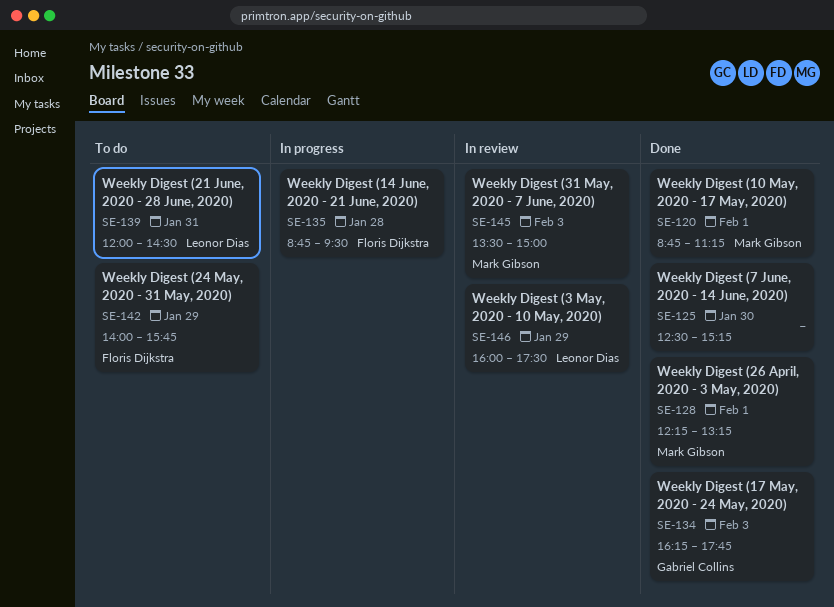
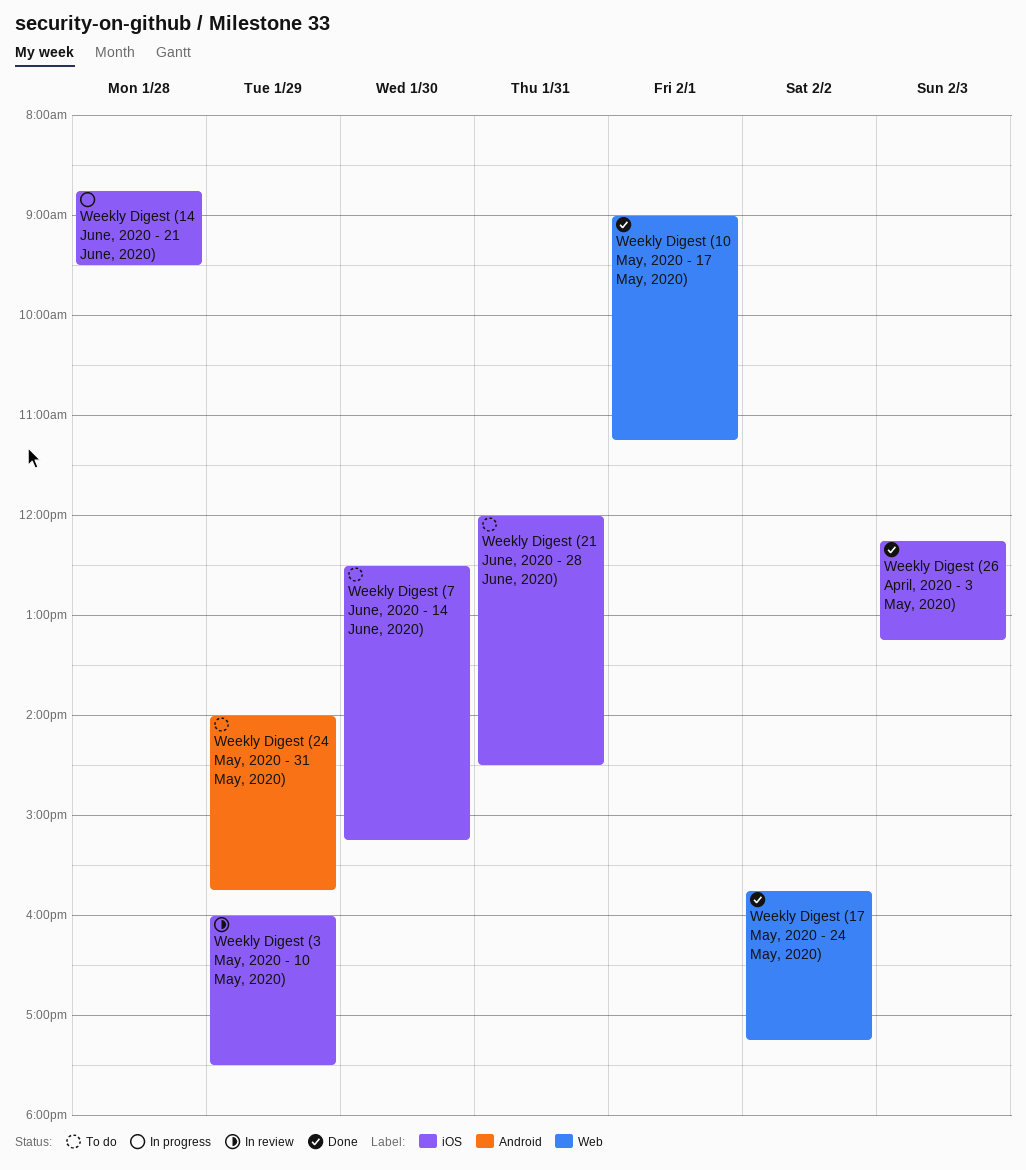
Weekly Digest (10 May, 2020 - 17 May, 2020), begins: 08:45 -> 09:00
Weekly Digest (17 May, 2020 - 24 May, 2020), day: Feb 3 -> Feb 2
Weekly Digest (17 May, 2020 - 24 May, 2020), begins: 16:15 -> 15:45
Weekly Digest (17 May, 2020 - 24 May, 2020), ends: 17:45 -> 17:15
Weekly Digest (26 April, 2020 - 3 May, 2020), day: Feb 1 -> Feb 3
Weekly Digest (31 May, 2020 - 7 June, 2020): present -> none
Weekly Digest (7 June, 2020 - 14 June, 2020), status: Done -> To do

